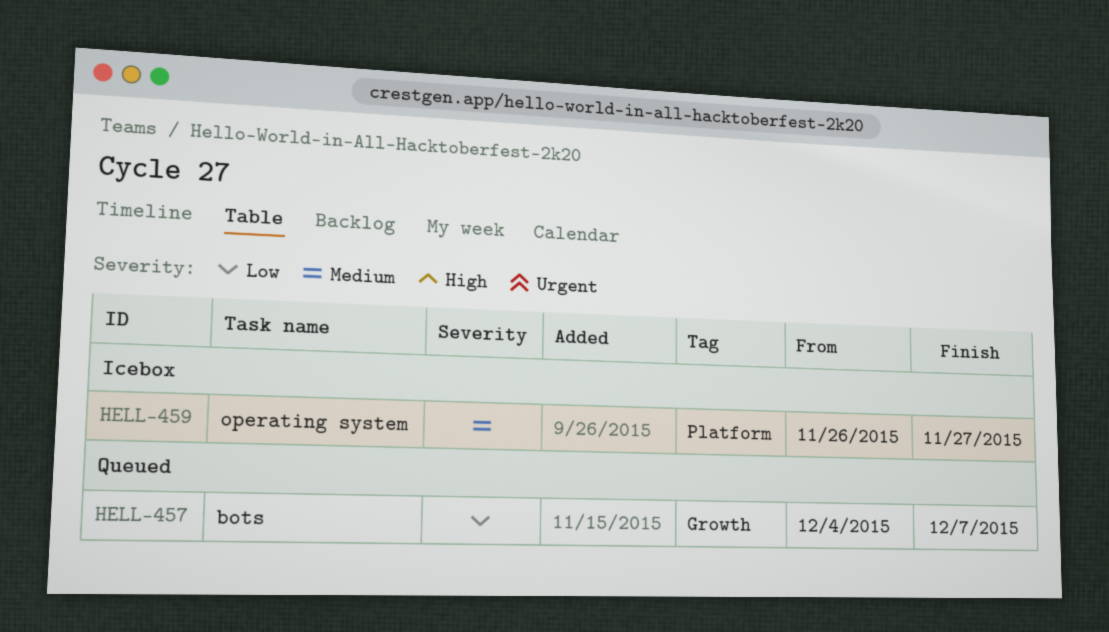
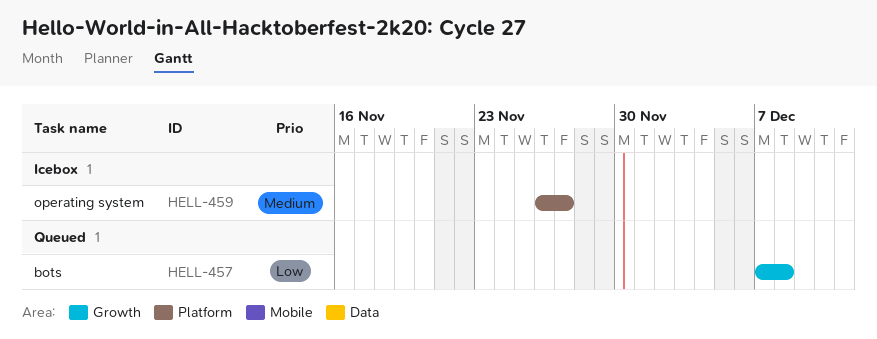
HELL-457, start: Dec 4 -> Dec 7
HELL-457, due: Dec 7 -> Dec 8

